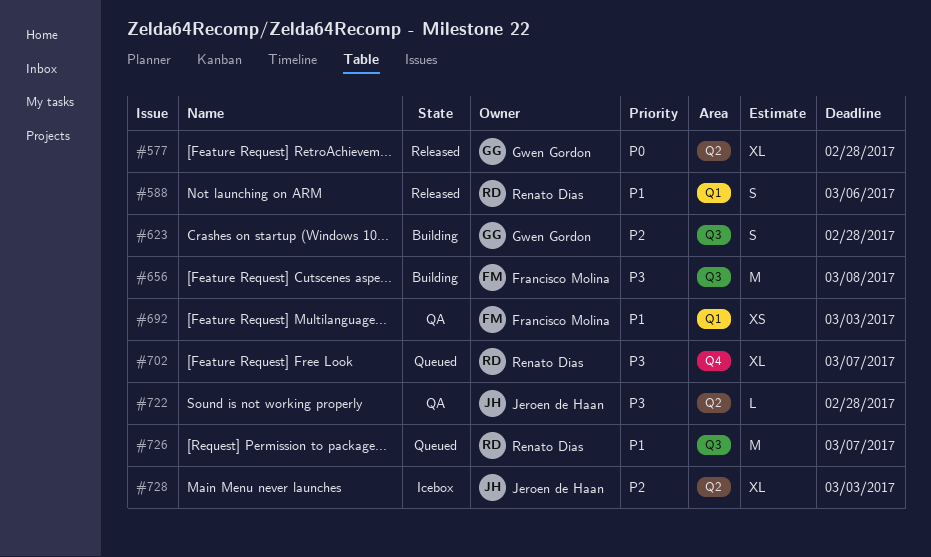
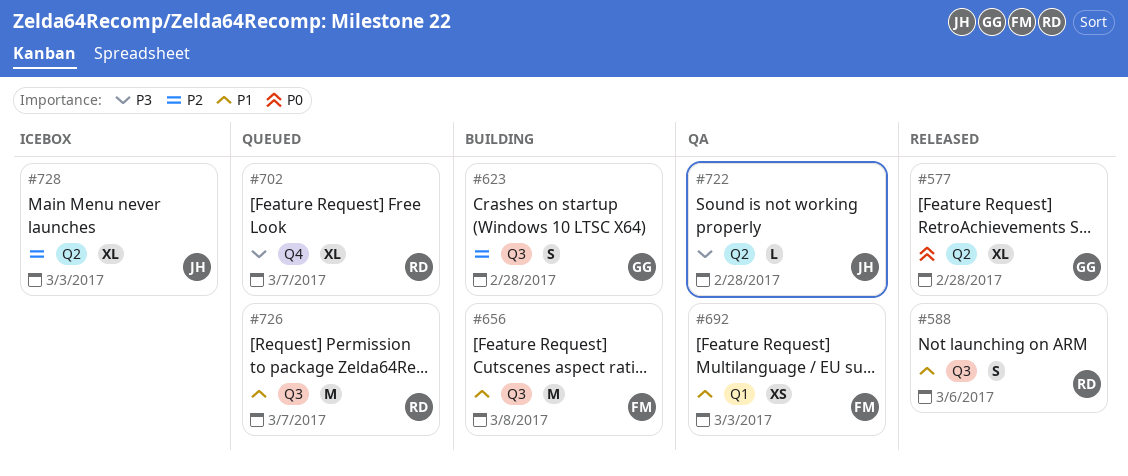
#588, label: Q1 -> Q3
#656, priority: P3 -> P1

